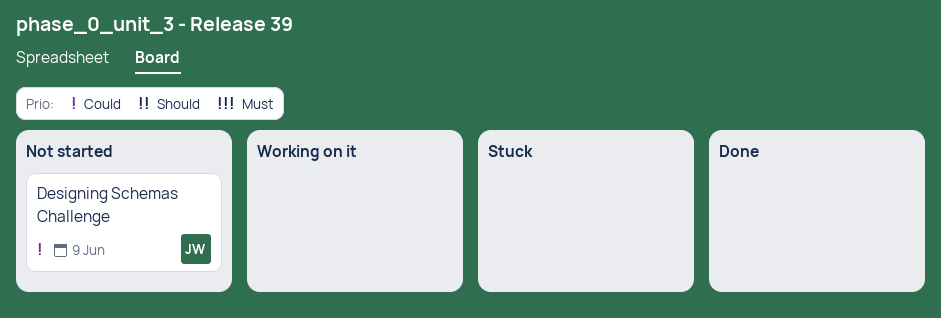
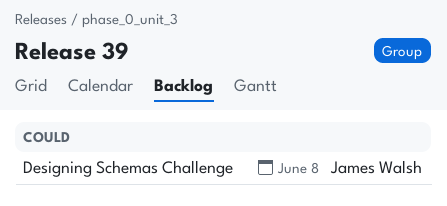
Designing Schemas Challenge, due: Jun 9 -> Jun 8

